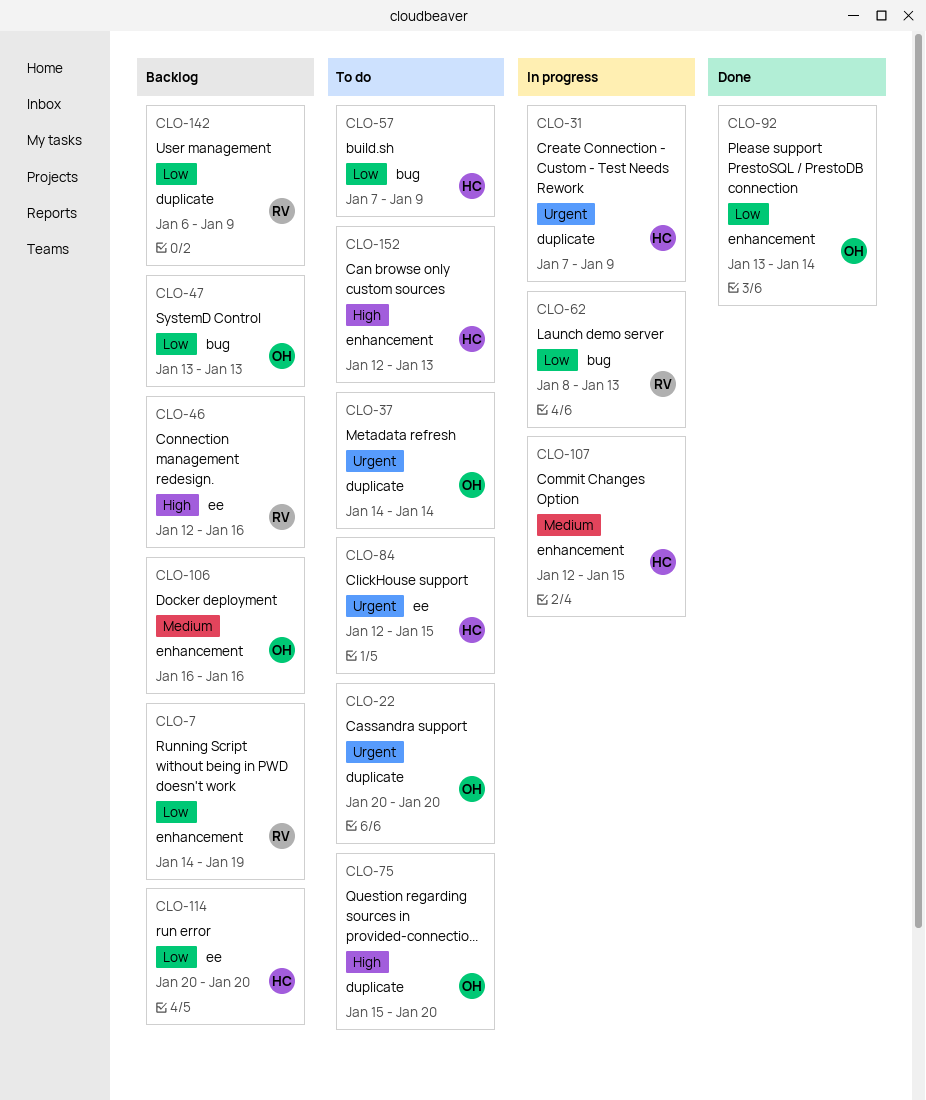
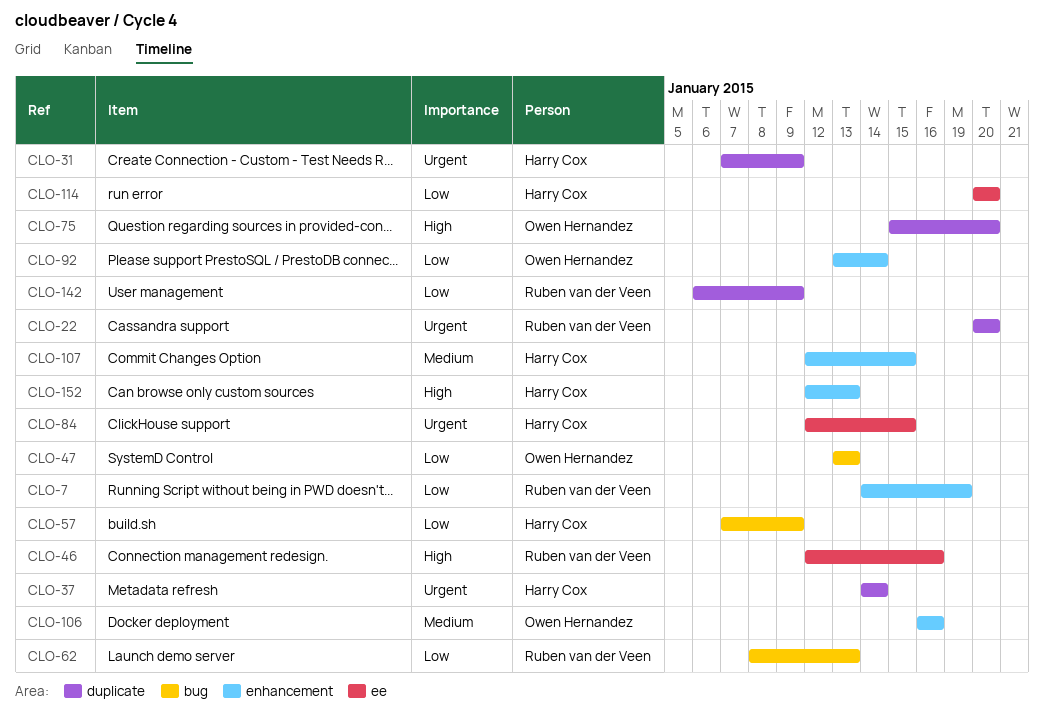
CLO-22, owner: Owen Hernandez -> Ruben van der Veen
CLO-37, owner: Owen Hernandez -> Harry Cox

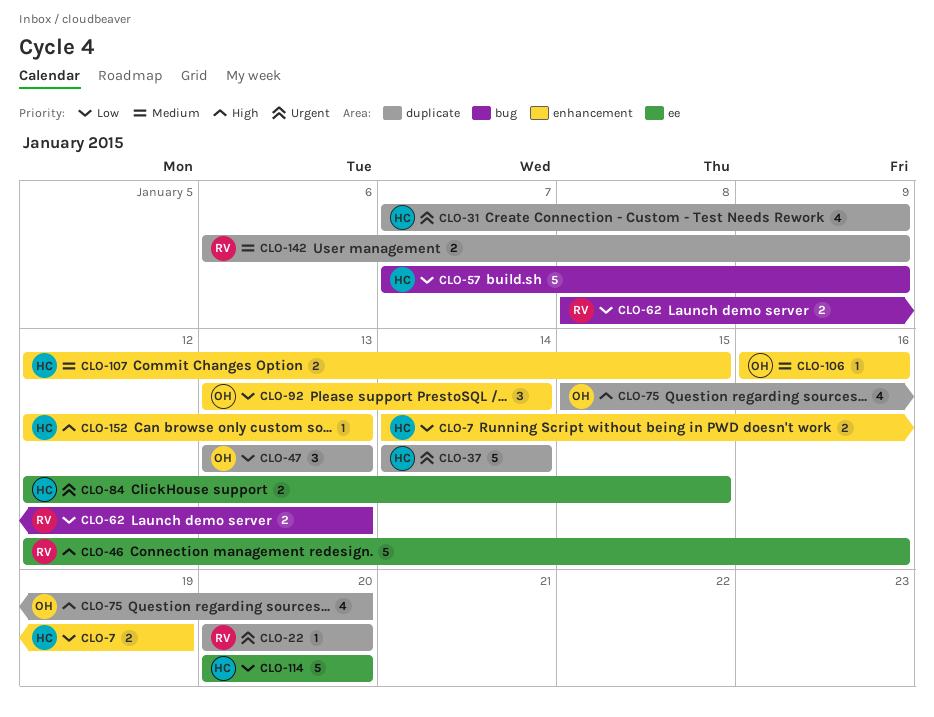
CLO-7, owner: Ruben van der Veen -> Harry Cox
CLO-47, label: bug -> duplicate
CLO-142, priority: Low -> Medium

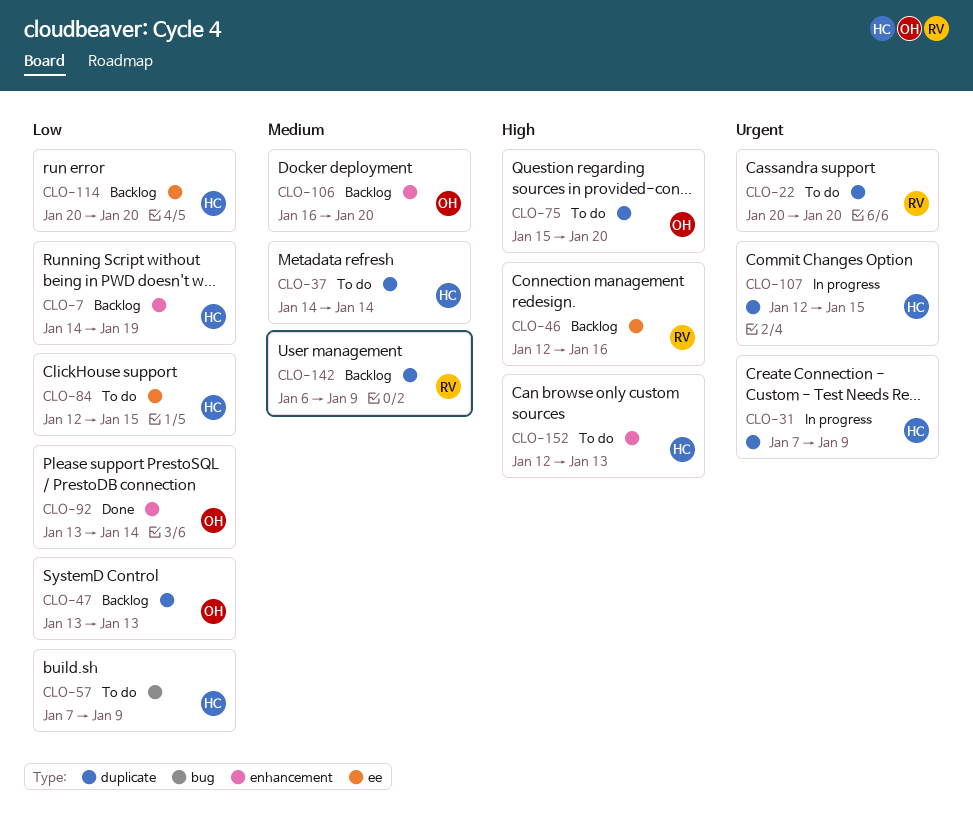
CLO-37, priority: Urgent -> Medium
CLO-62: present -> none
CLO-84, priority: Urgent -> Low
CLO-106, due: Jan 16 -> Jan 20
CLO-107, priority: Medium -> Urgent
CLO-107, label: enhancement -> duplicate

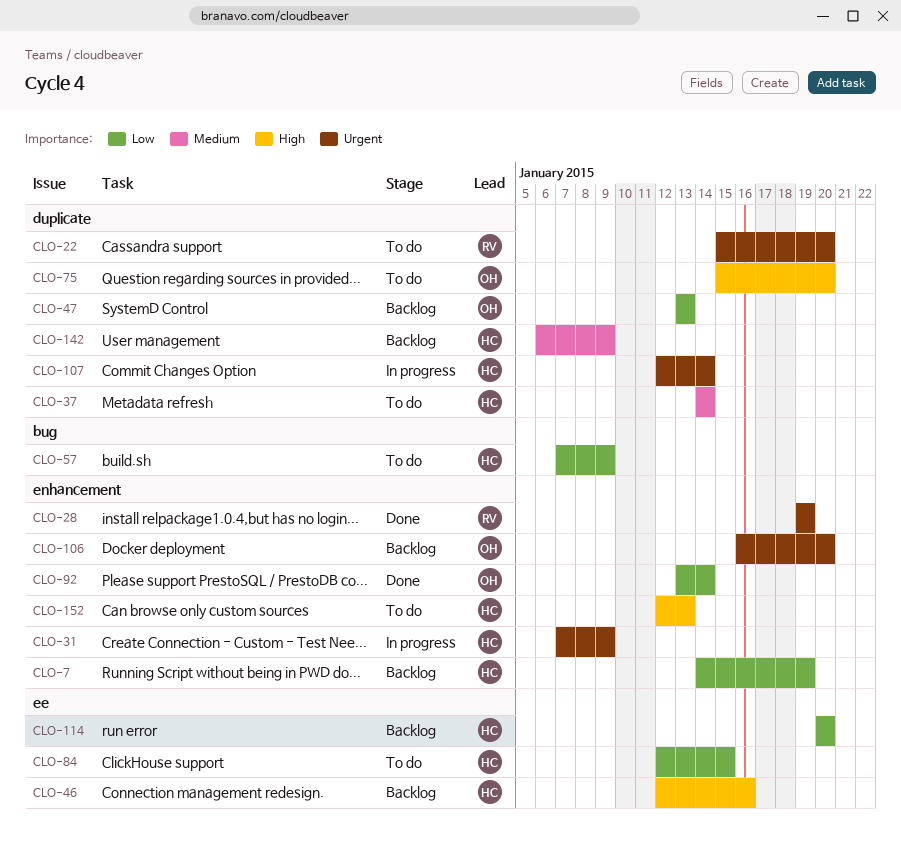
CLO-22, start: Jan 20 -> Jan 15
CLO-28: none -> present
CLO-31, label: duplicate -> enhancement
CLO-46, owner: RV -> HC
CLO-106, priority: Medium -> Urgent
CLO-107, due: Jan 15 -> Jan 14
CLO-142, owner: RV -> HC

